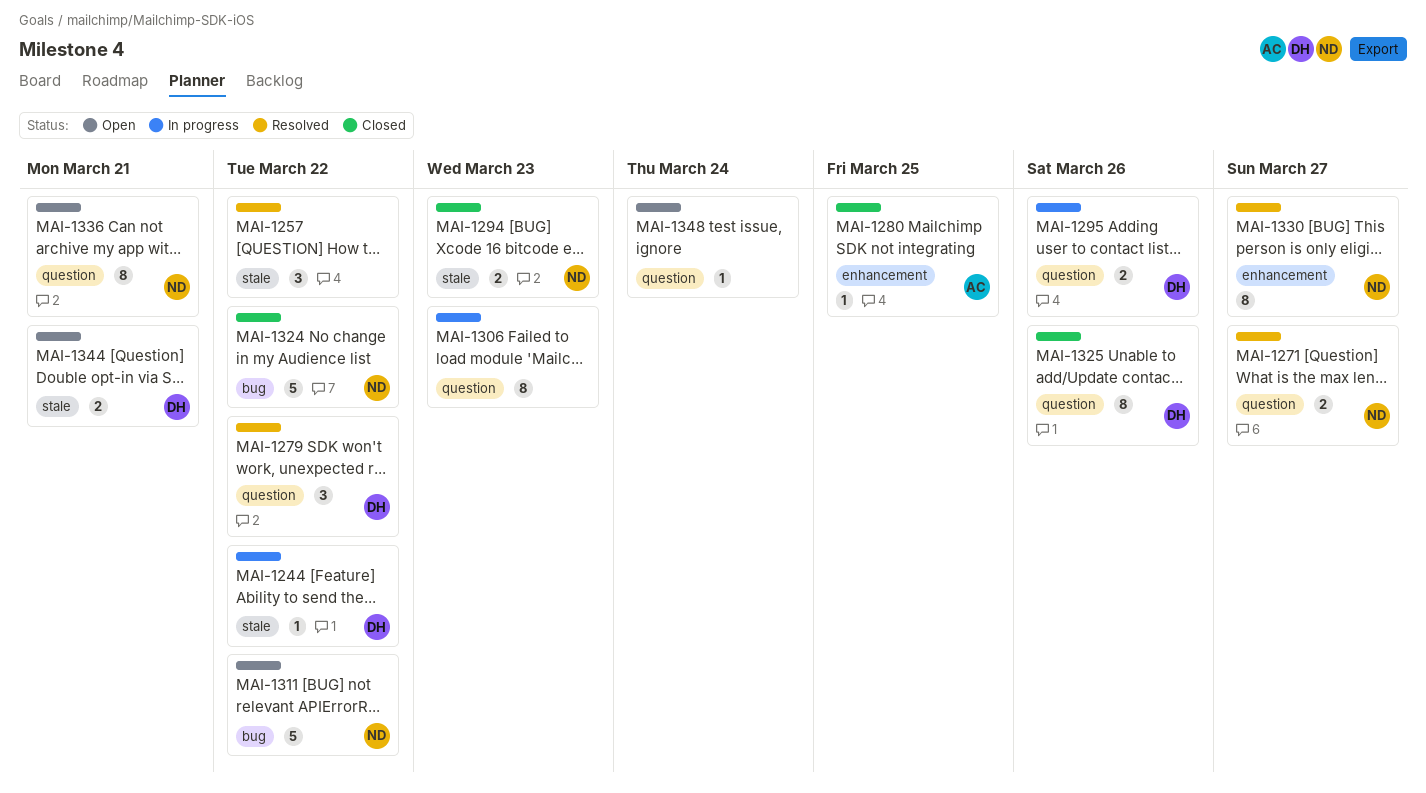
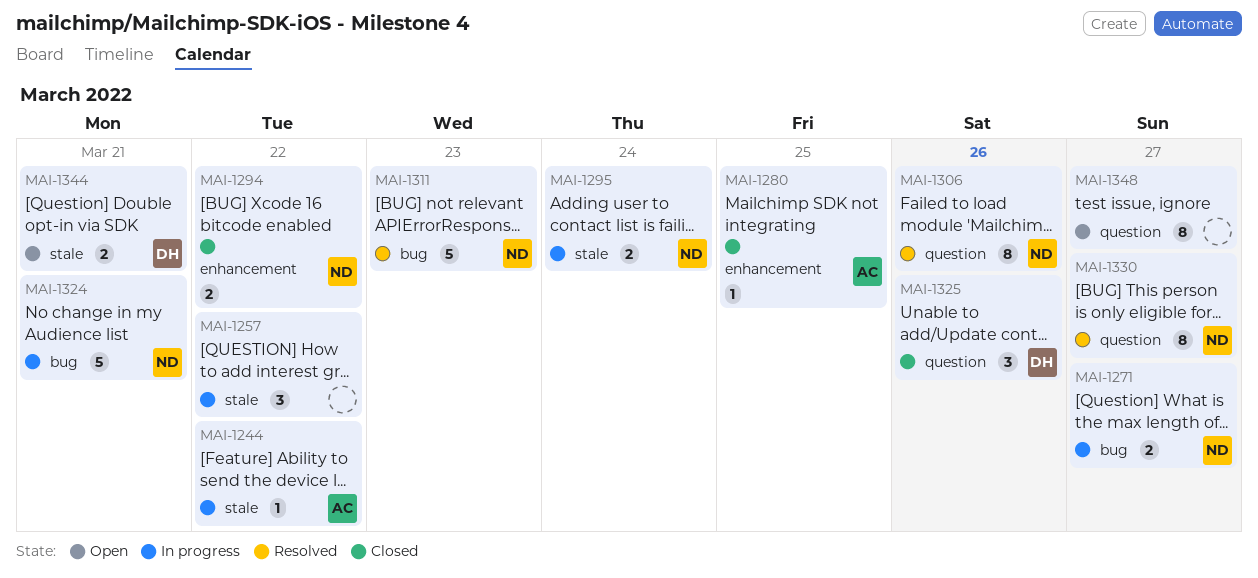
MAI-1244, owner: DH -> AC
MAI-1257, status: Resolved -> In progress
MAI-1271, status: Resolved -> In progress
MAI-1271, label: question -> bug
MAI-1279: present -> none
MAI-1294, label: stale -> enhancement
MAI-1294, due: Mar 23 -> Mar 22
MAI-1295, owner: DH -> ND
MAI-1295, label: question -> stale
MAI-1295, due: Mar 26 -> Mar 24
MAI-1306, status: In progress -> Resolved
MAI-1306, owner: none -> ND
MAI-1306, due: Mar 23 -> Mar 26
MAI-1311, status: Open -> Resolved
MAI-1311, due: Mar 22 -> Mar 23
MAI-1324, status: Closed -> In progress
MAI-1324, due: Mar 22 -> Mar 21
MAI-1325, estimate: 8 -> 3
MAI-1330, label: enhancement -> question
MAI-1336: present -> none
MAI-1348, estimate: 1 -> 8
MAI-1348, due: Mar 24 -> Mar 27

